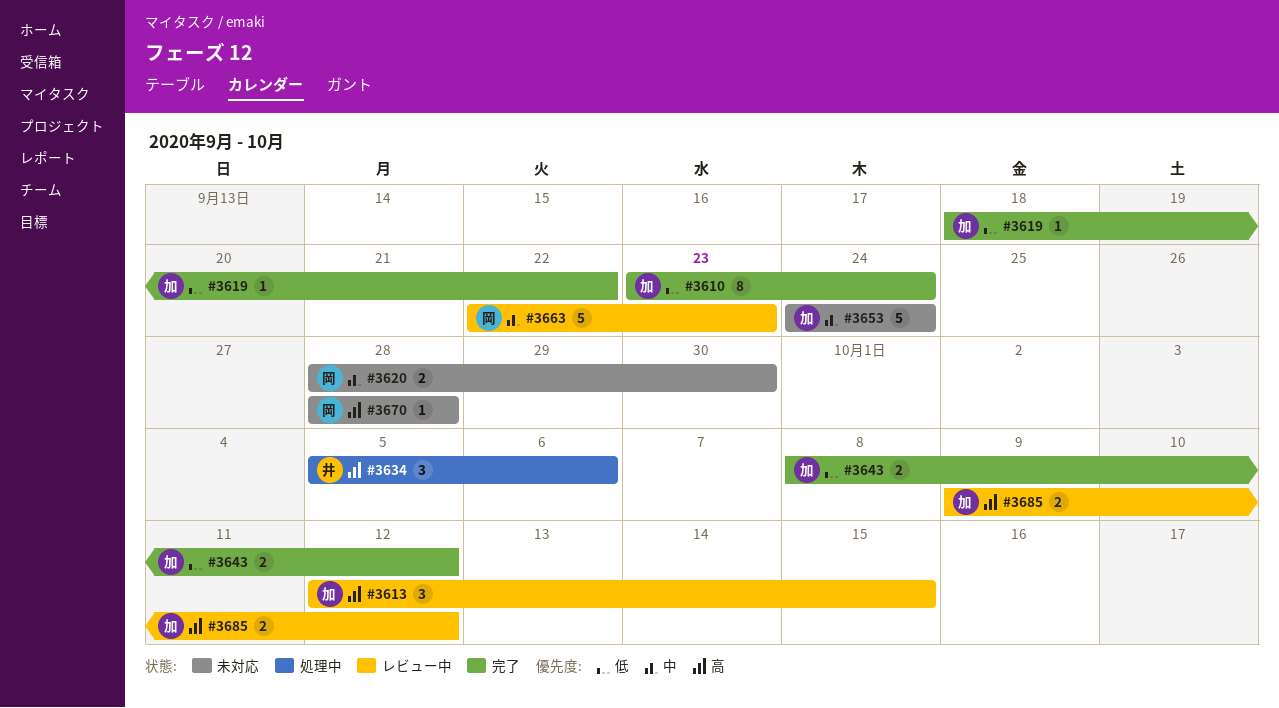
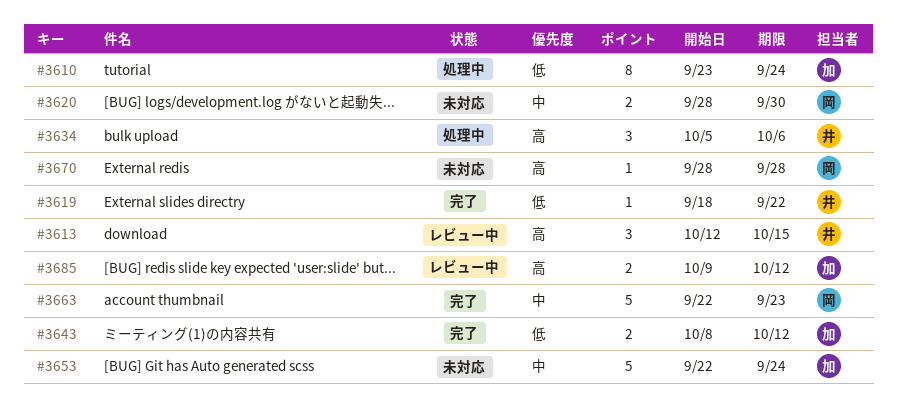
#3610, status: 完了 -> 処理中
#3613, owner: 加 -> 井
#3619, owner: 加 -> 井
#3653, start: Sep 24 -> Sep 22
#3663, status: レビュー中 -> 完了

